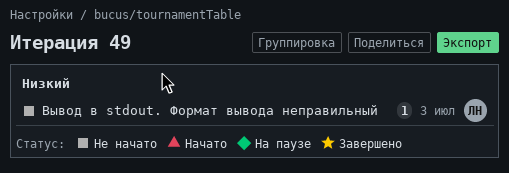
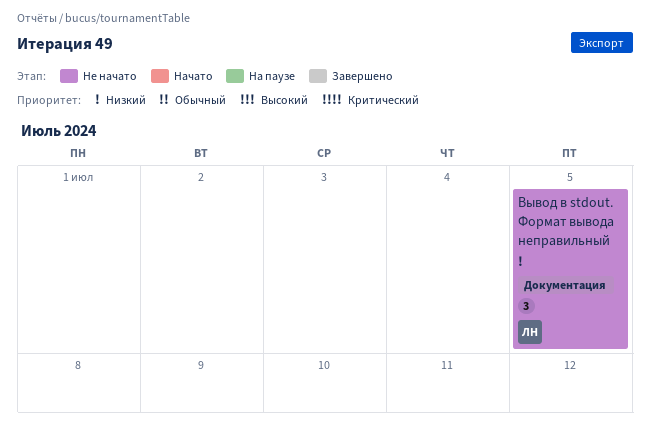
Вывод в stdout. Формат вывода неправильный, estimate: 1 -> 3
Вывод в stdout. Формат вывода неправильный, due: Jul 3 -> Jul 5

